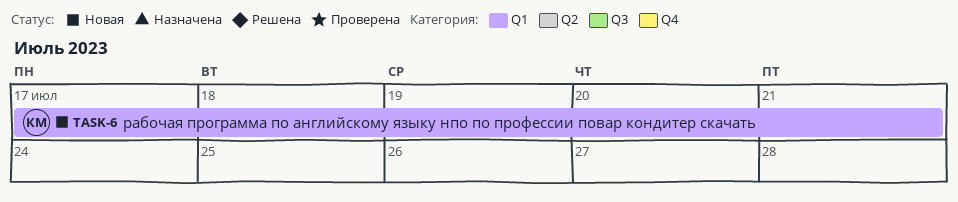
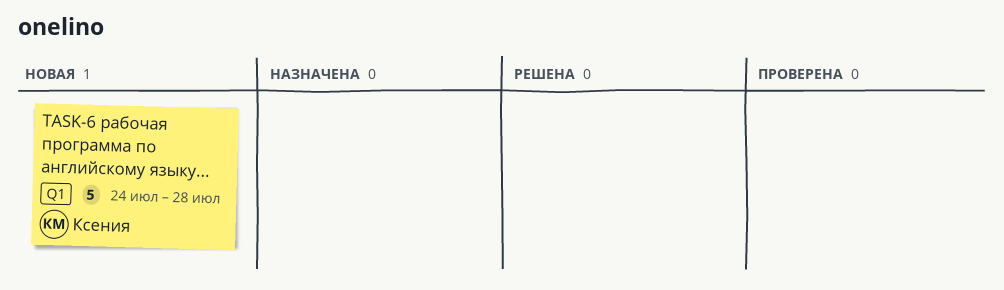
TASK-6, start: Jul 17 -> Jul 24
TASK-6, due: Jul 21 -> Jul 28

